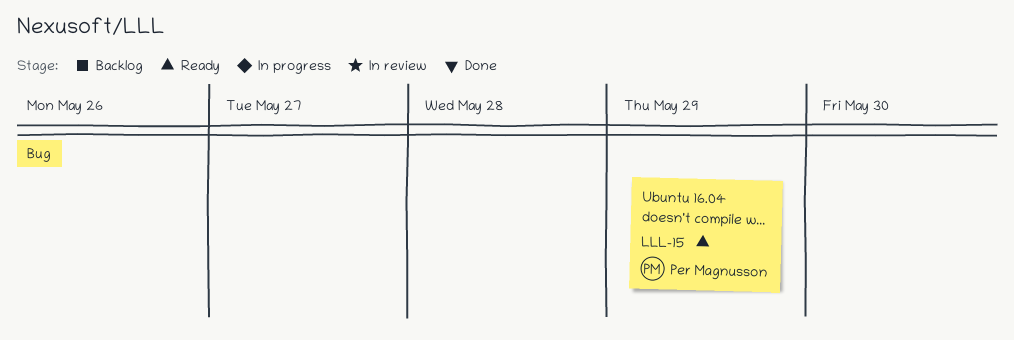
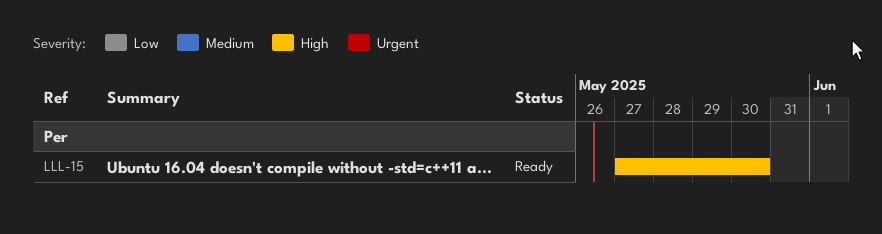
LLL-15, due: May 29 -> May 30

